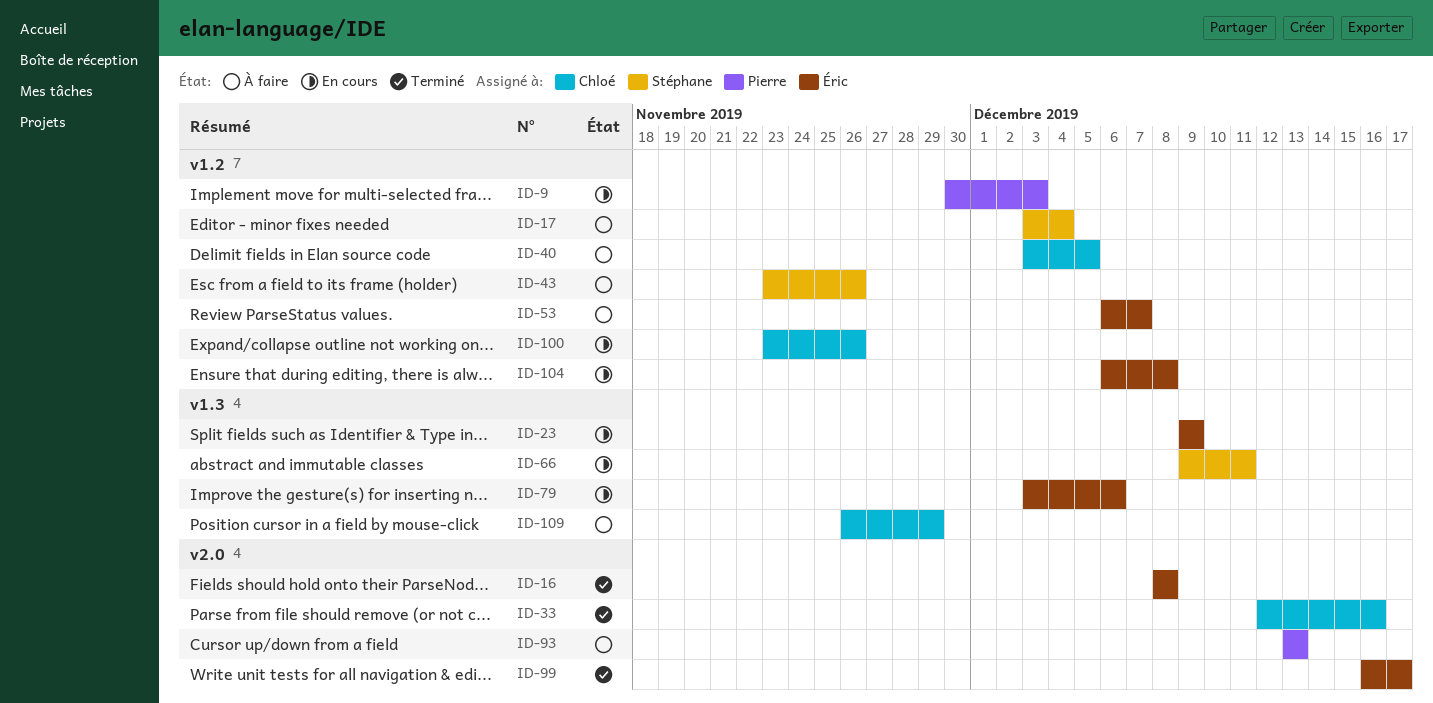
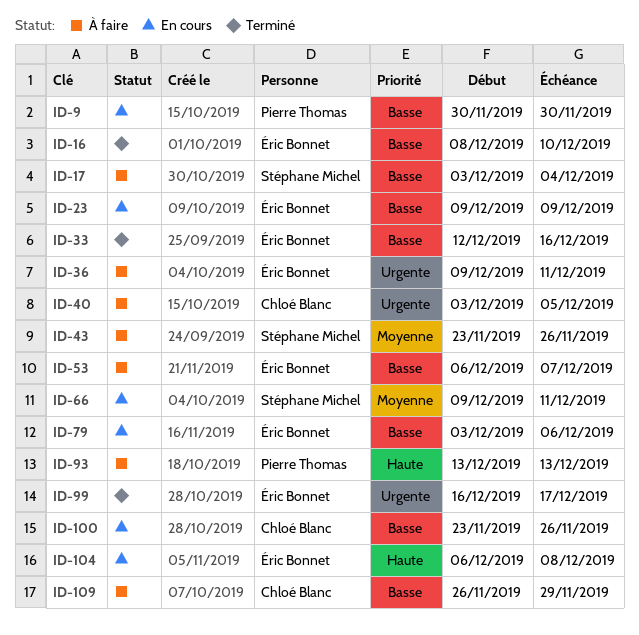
ID-9, due: Dec 3 -> Nov 30
ID-16, due: Dec 8 -> Dec 10
ID-33, owner: Chloé Blanc -> Éric Bonnet
ID-36: none -> present

